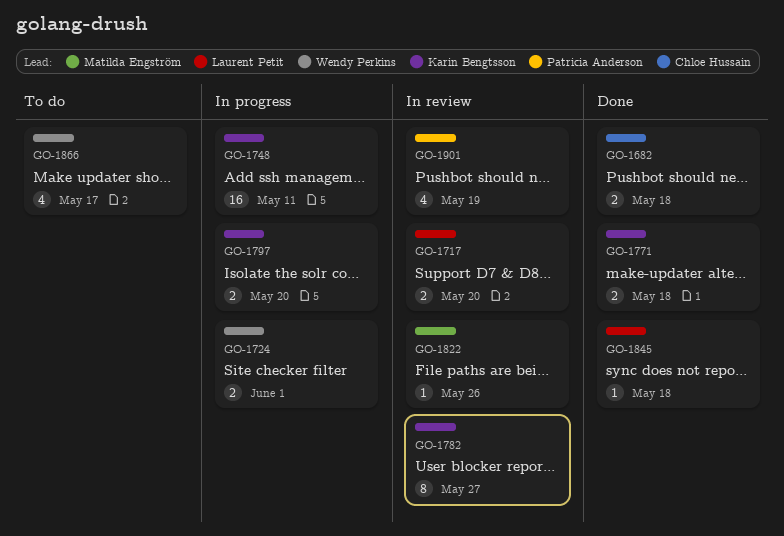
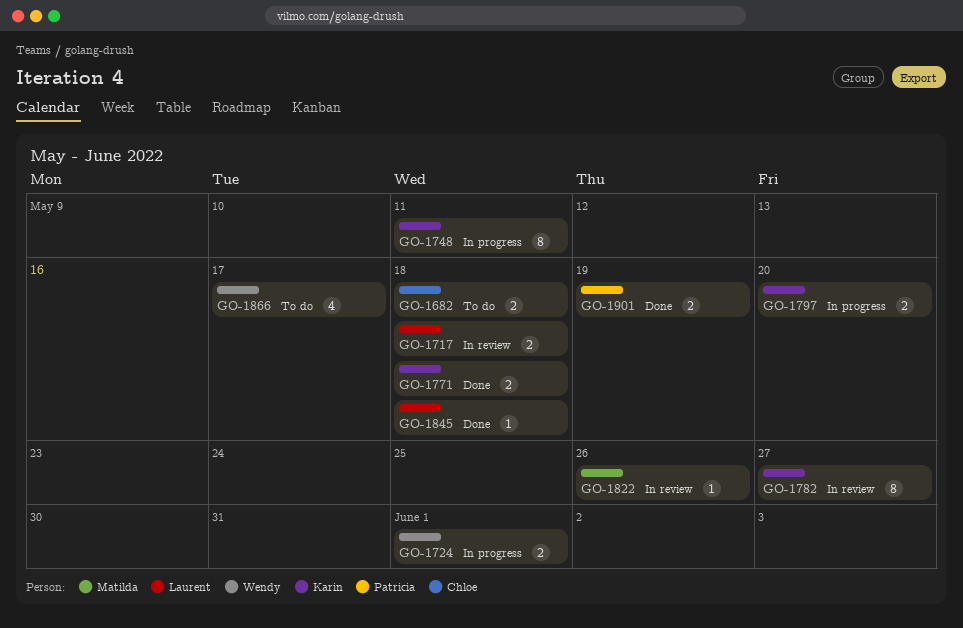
GO-1682, status: Done -> To do
GO-1717, due: May 20 -> May 18
GO-1748, estimate: 16 -> 8
GO-1901, status: In review -> Done
GO-1901, estimate: 4 -> 2

